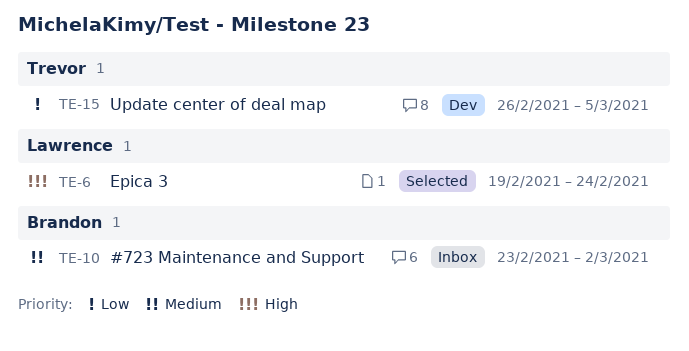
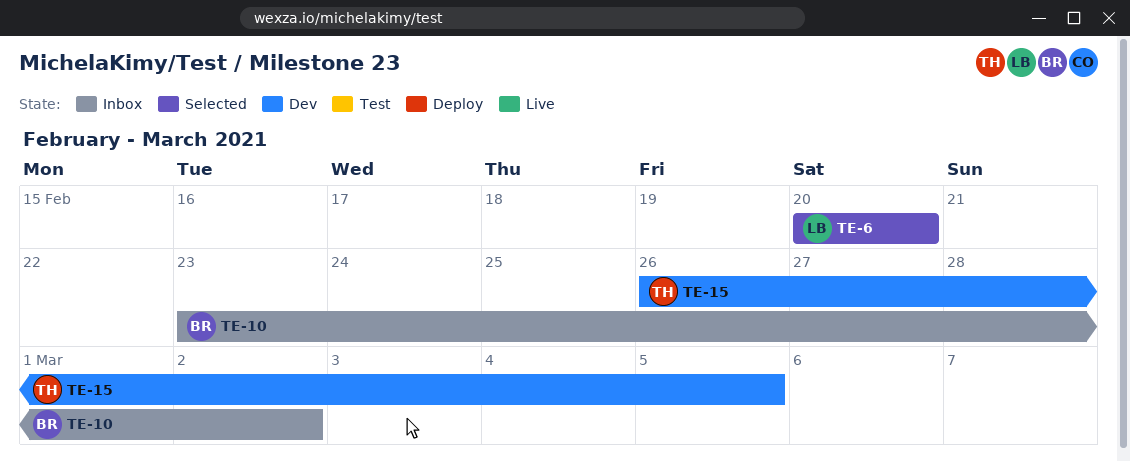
TE-6, start: Feb 19 -> Feb 20
TE-6, due: Feb 24 -> Feb 20

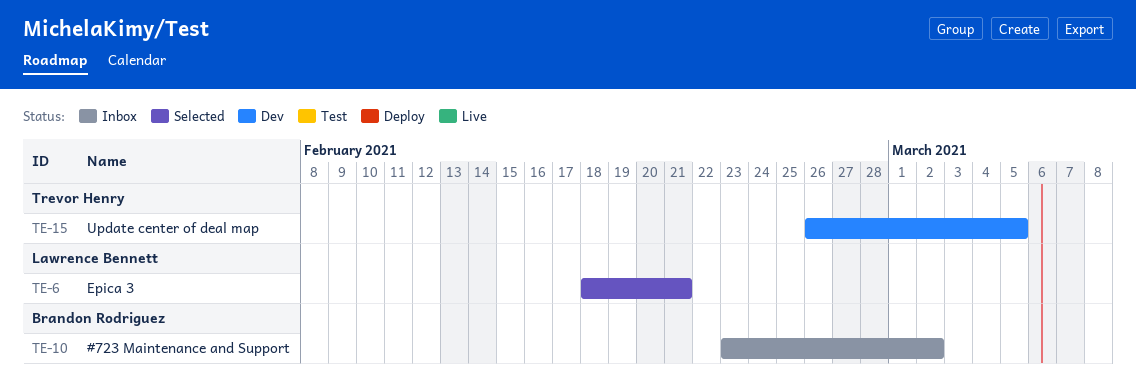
TE-6, start: Feb 20 -> Feb 18
TE-6, due: Feb 20 -> Feb 21

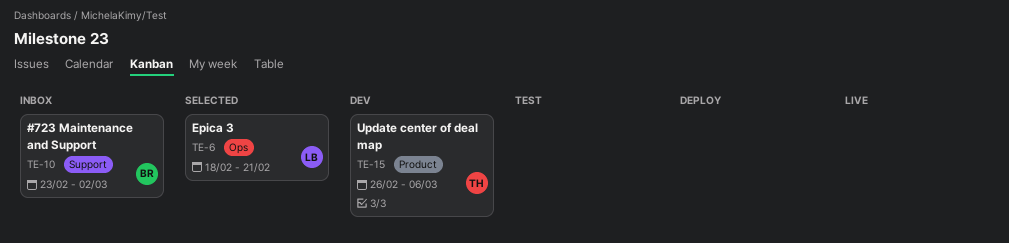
TE-15, due: Mar 5 -> Mar 6

